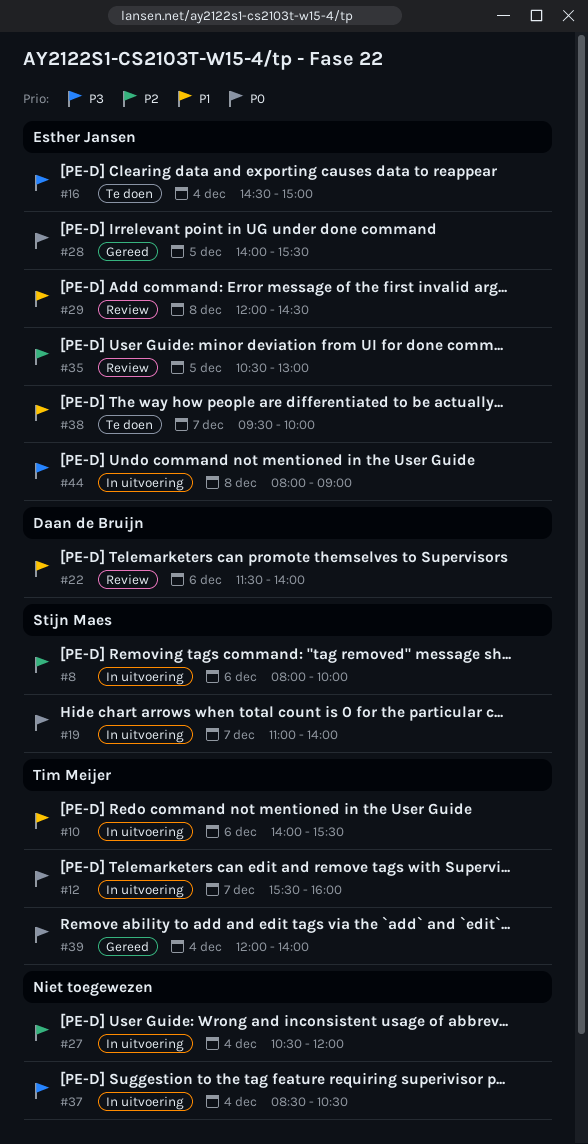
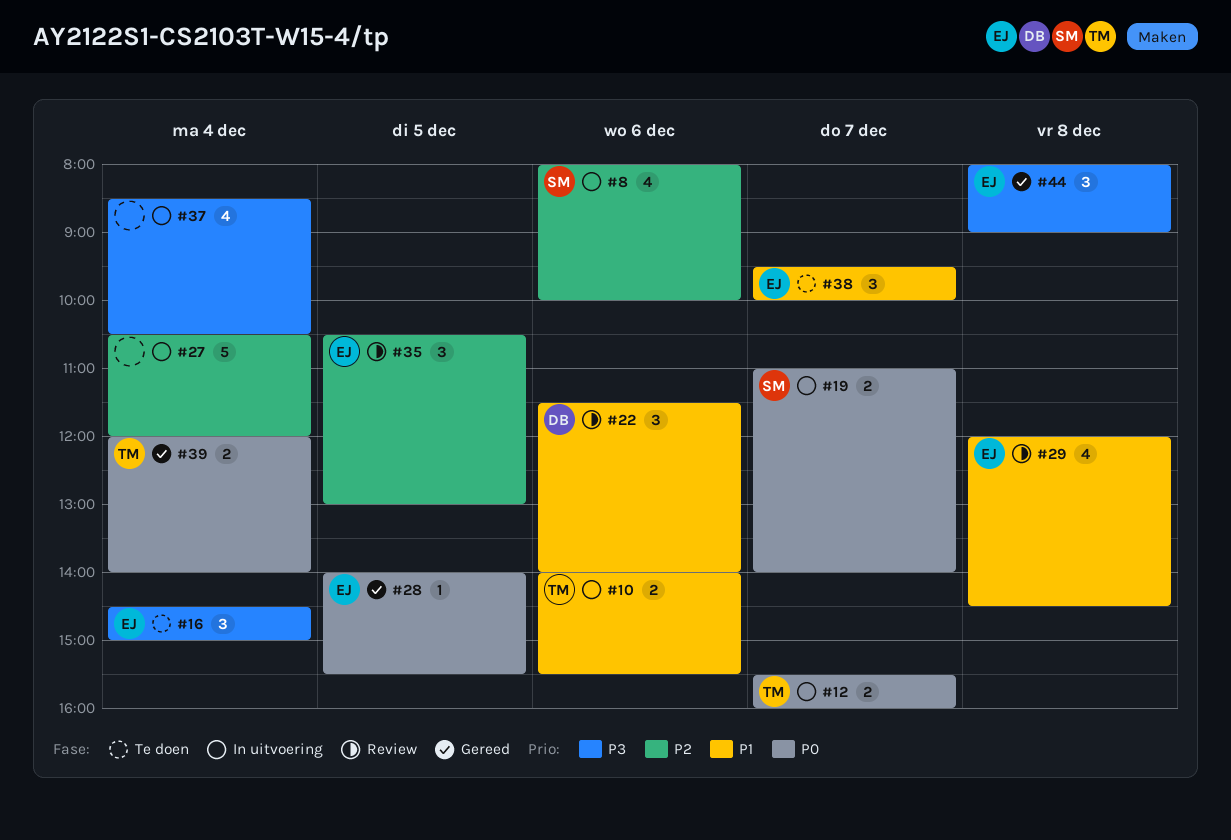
#44, status: In uitvoering -> Gereed

